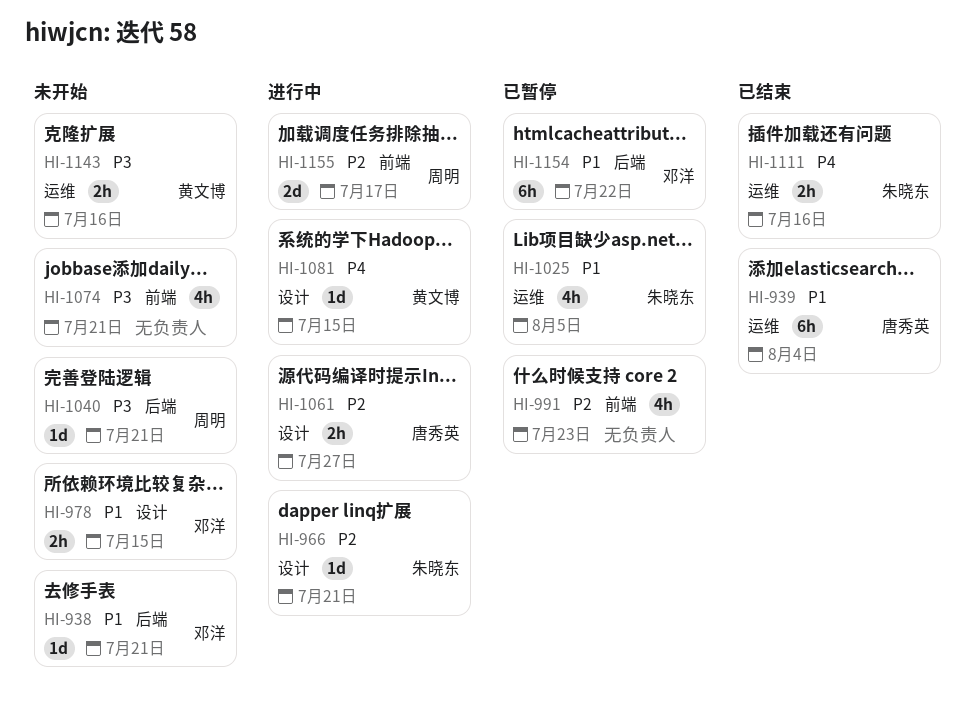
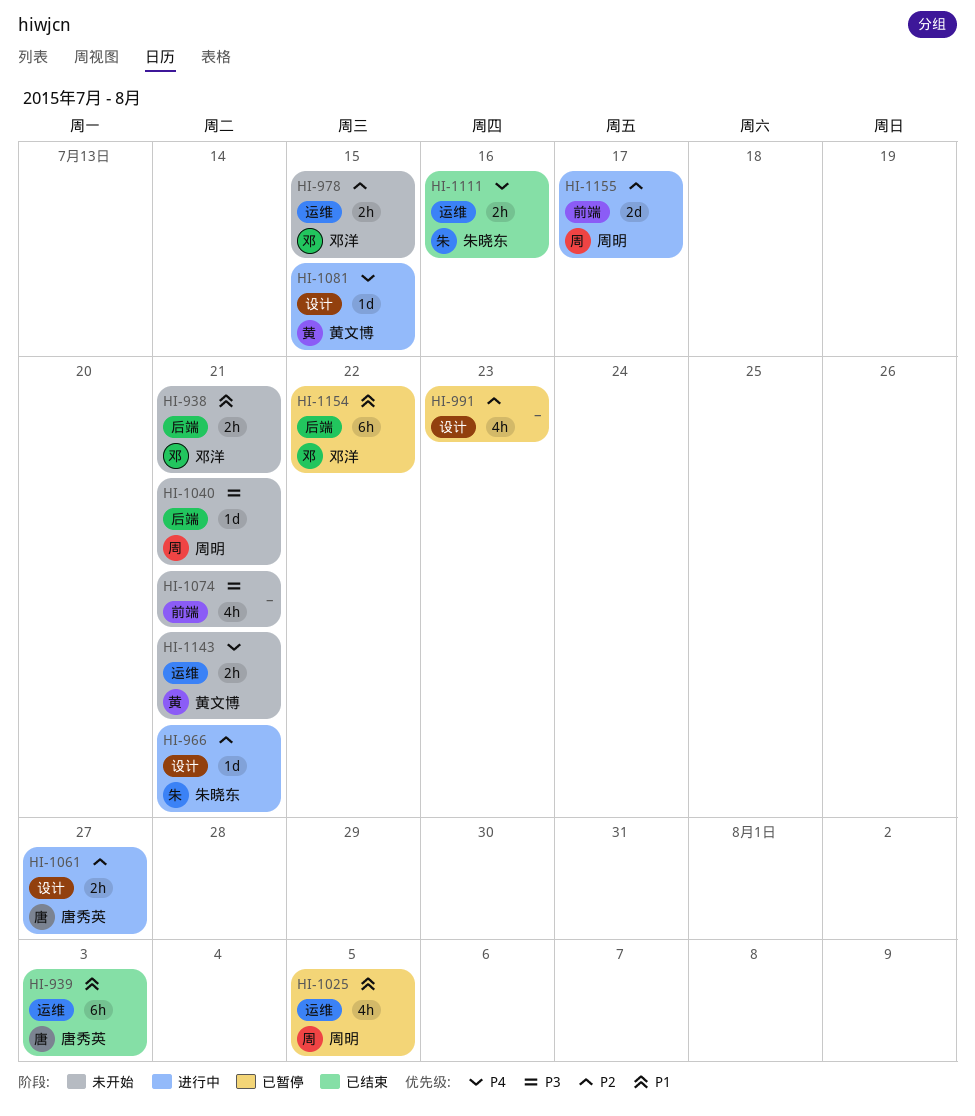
HI-938, estimate: 1d -> 2h
HI-939, due: Aug 4 -> Aug 3
HI-978, priority: P1 -> P2
HI-978, label: 设计 -> 运维
HI-991, label: 前端 -> 设计
HI-1025, owner: 朱晓东 -> 周明
HI-1143, priority: P3 -> P4
HI-1143, due: Jul 16 -> Jul 21

